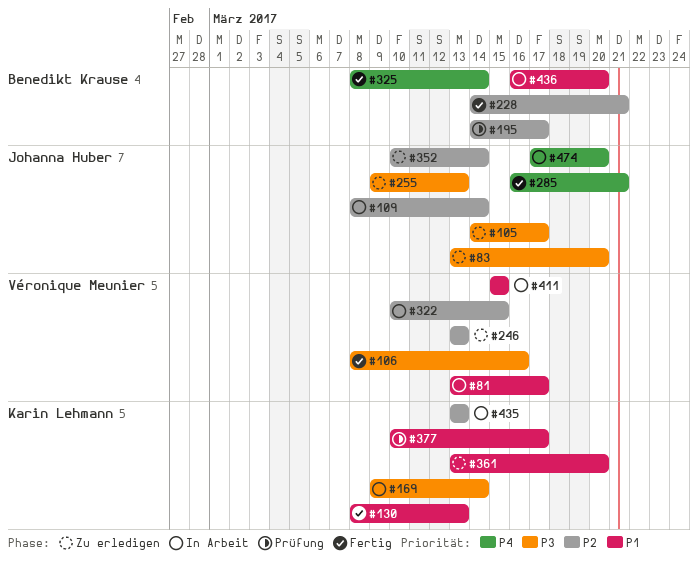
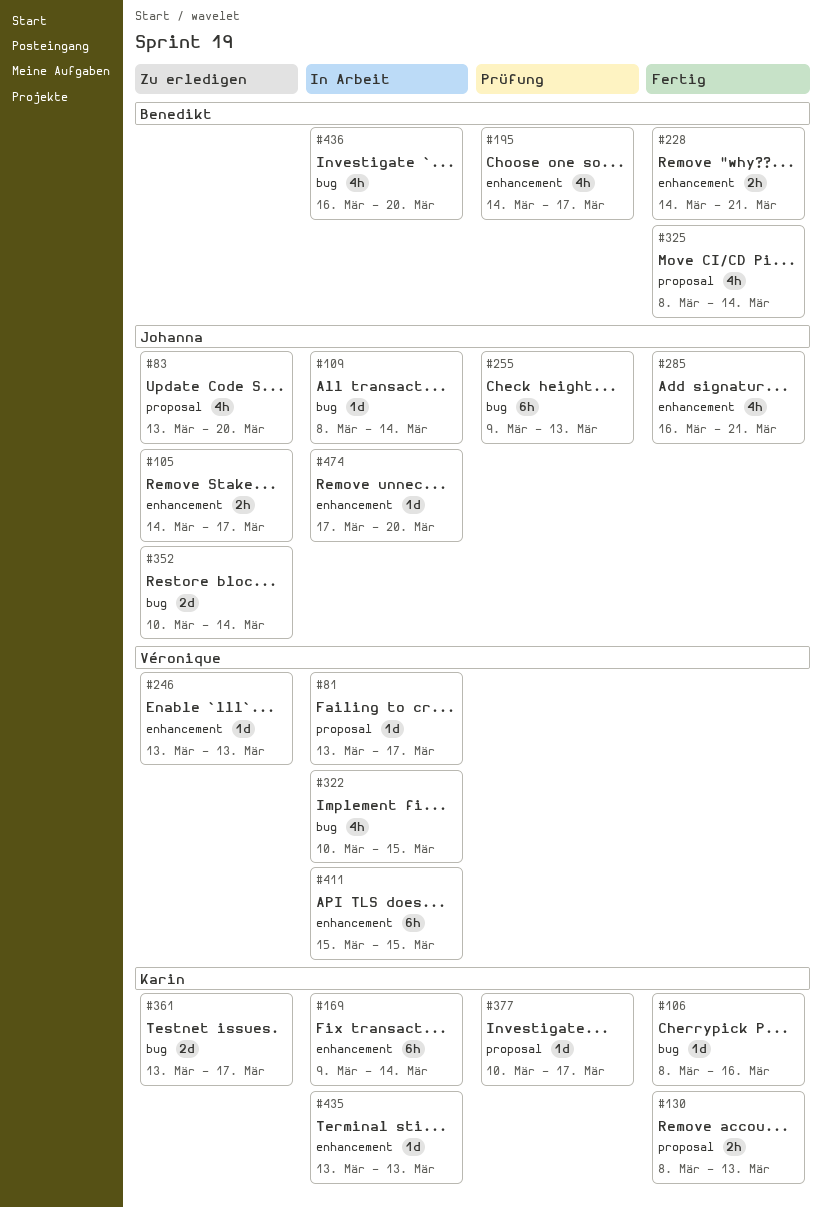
#106, owner: Véronique Meunier -> Karin Lehmann
#255, status: Zu erledigen -> Prüfung
#361, due: Mar 20 -> Mar 17

